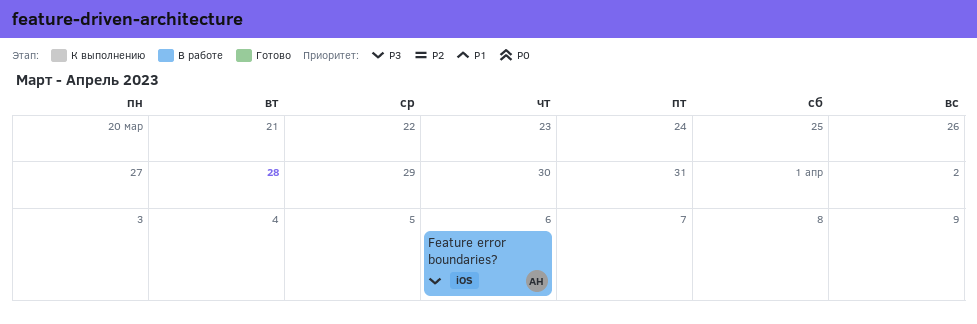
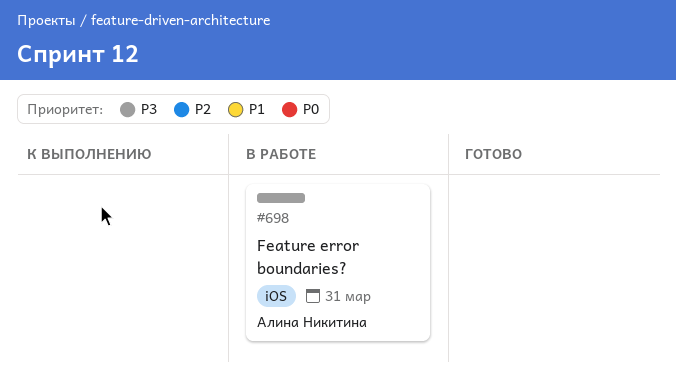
Feature error boundaries?, due: Apr 6 -> Mar 31

